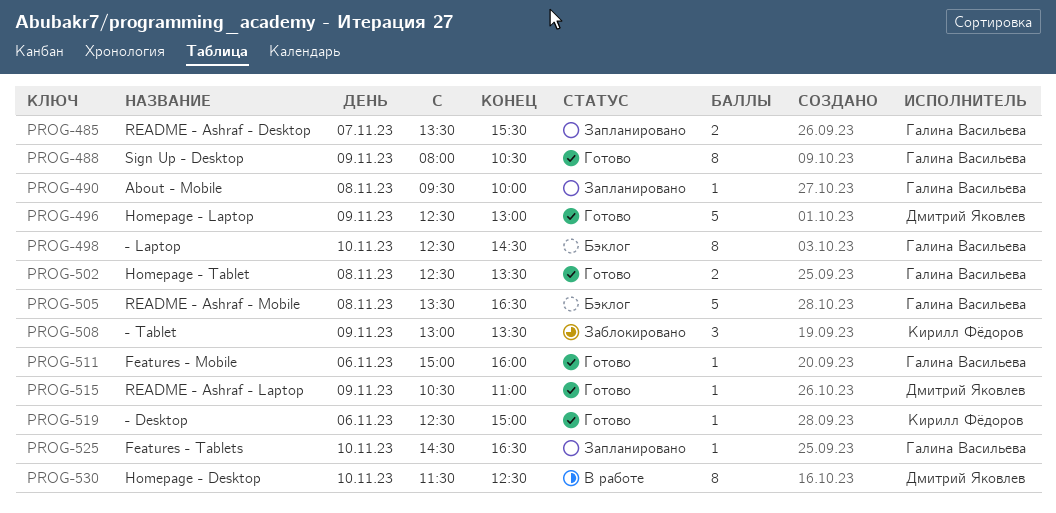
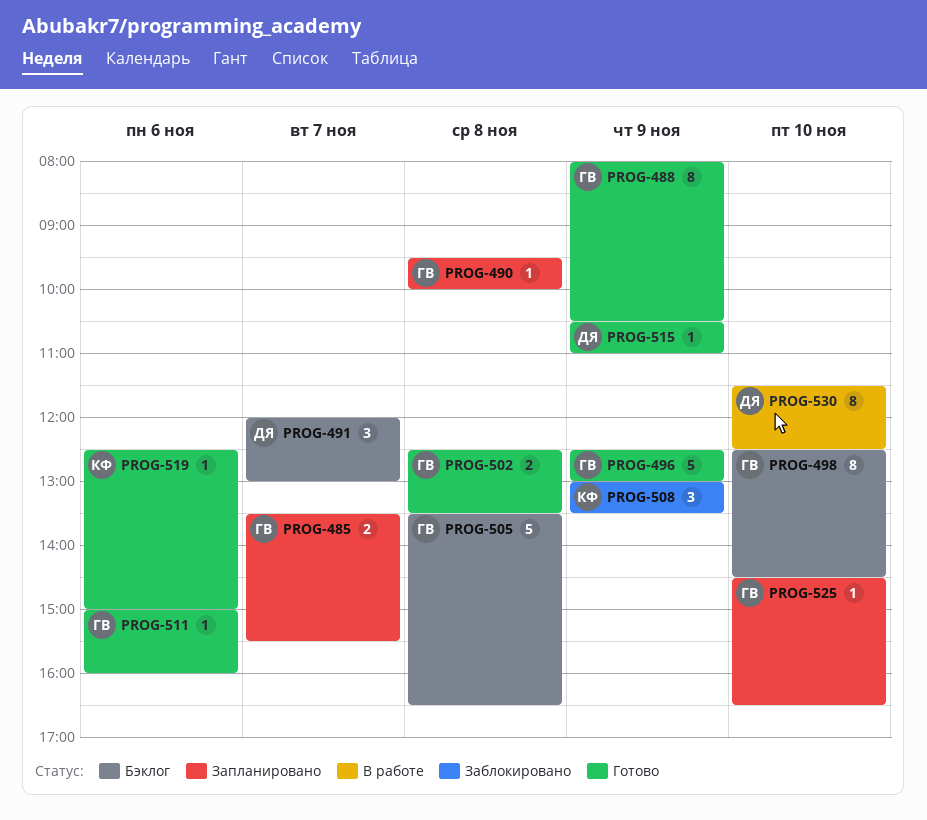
PROG-491: none -> present
PROG-496, owner: Дмитрий Яковлев -> Галина Васильева

